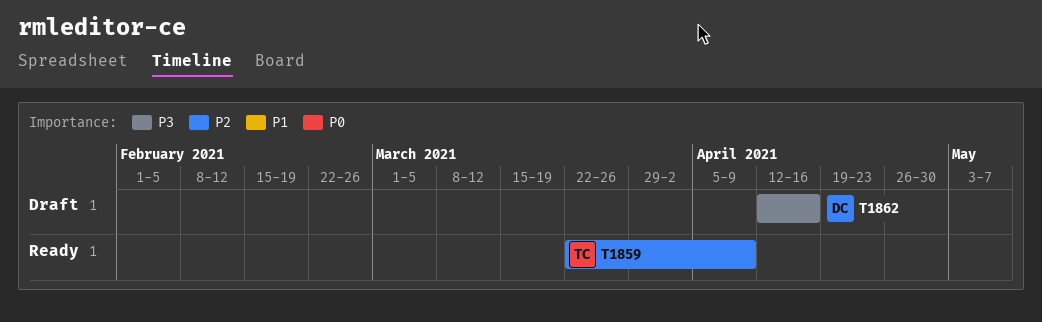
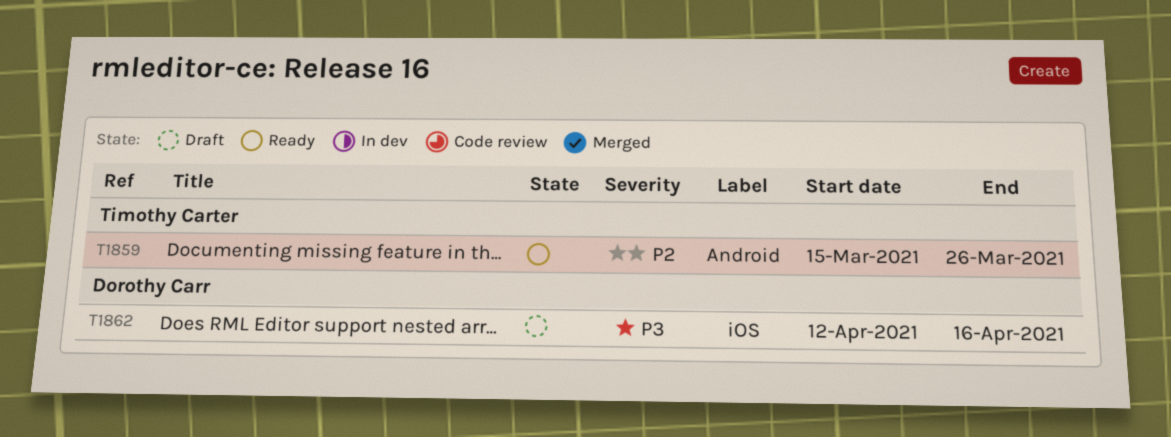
T1859, start: Mar 22 -> Mar 15
T1859, due: Apr 9 -> Mar 26

